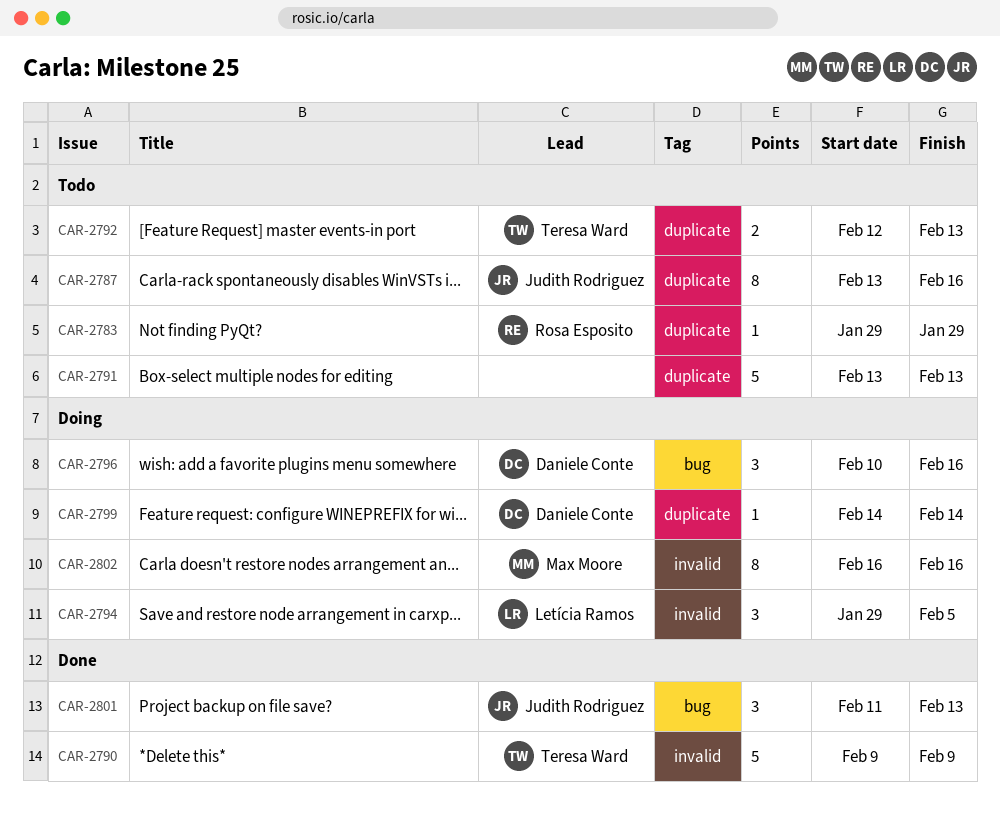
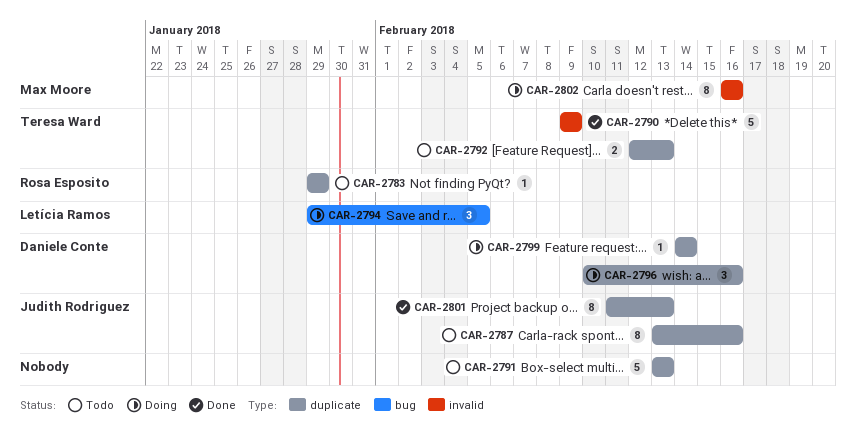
CAR-2794, label: invalid -> bug
CAR-2796, label: bug -> duplicate
CAR-2801, label: bug -> duplicate
CAR-2801, estimate: 3 -> 8

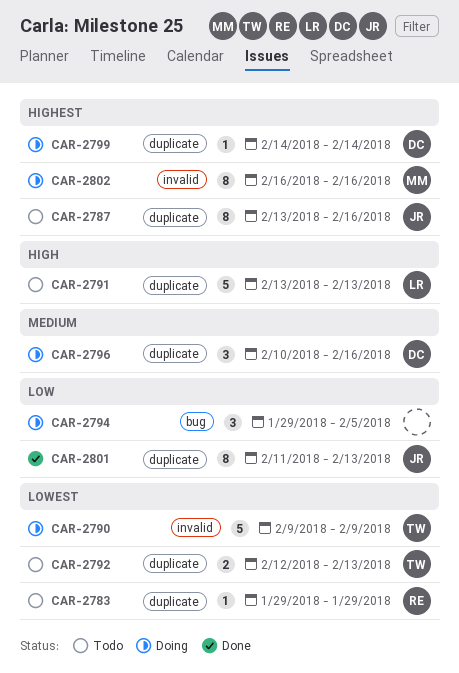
CAR-2790, status: Done -> Doing
CAR-2791, owner: none -> Letícia Ramos
CAR-2794, owner: Letícia Ramos -> none

